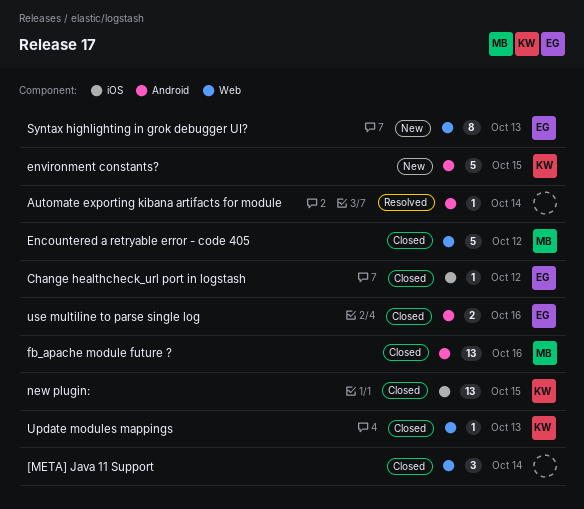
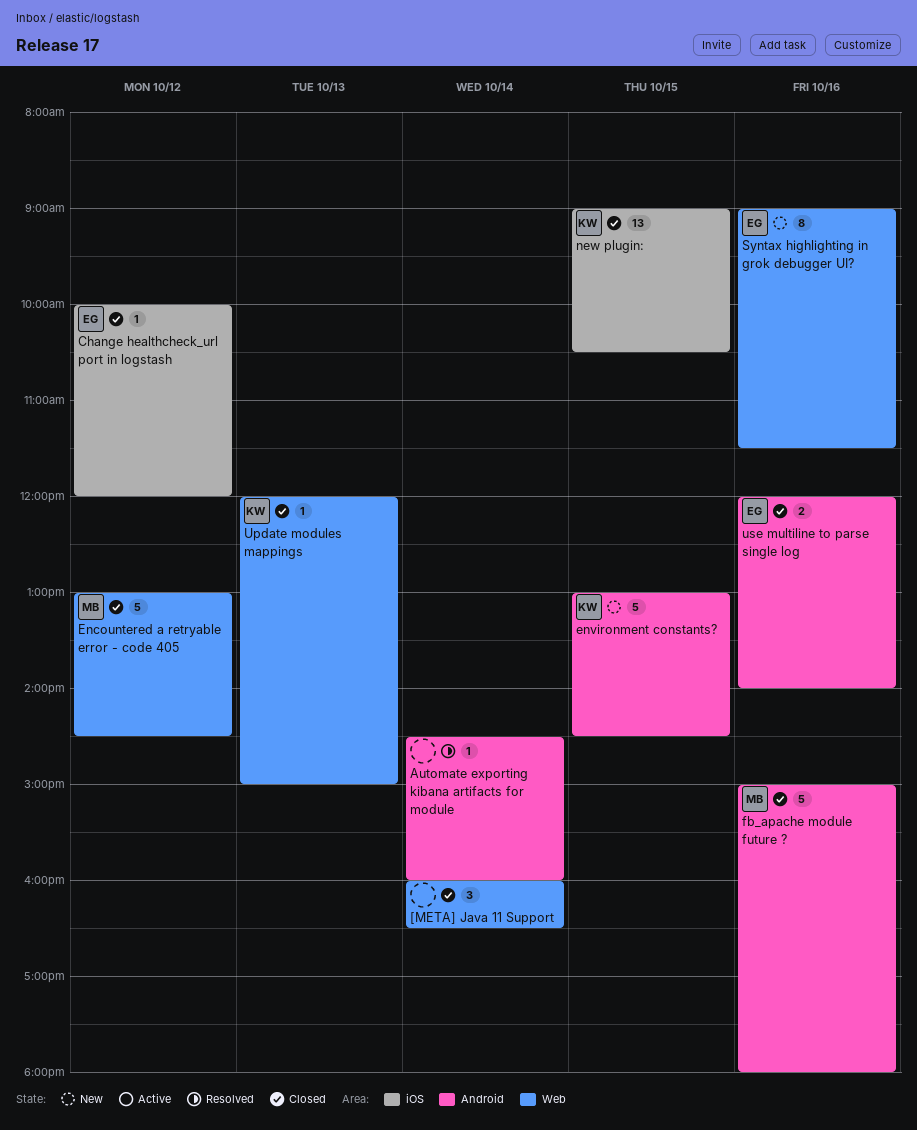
fb_apache module future ?, estimate: 13 -> 5
Syntax highlighting in grok debugger UI?, day: Oct 13 -> Oct 16

